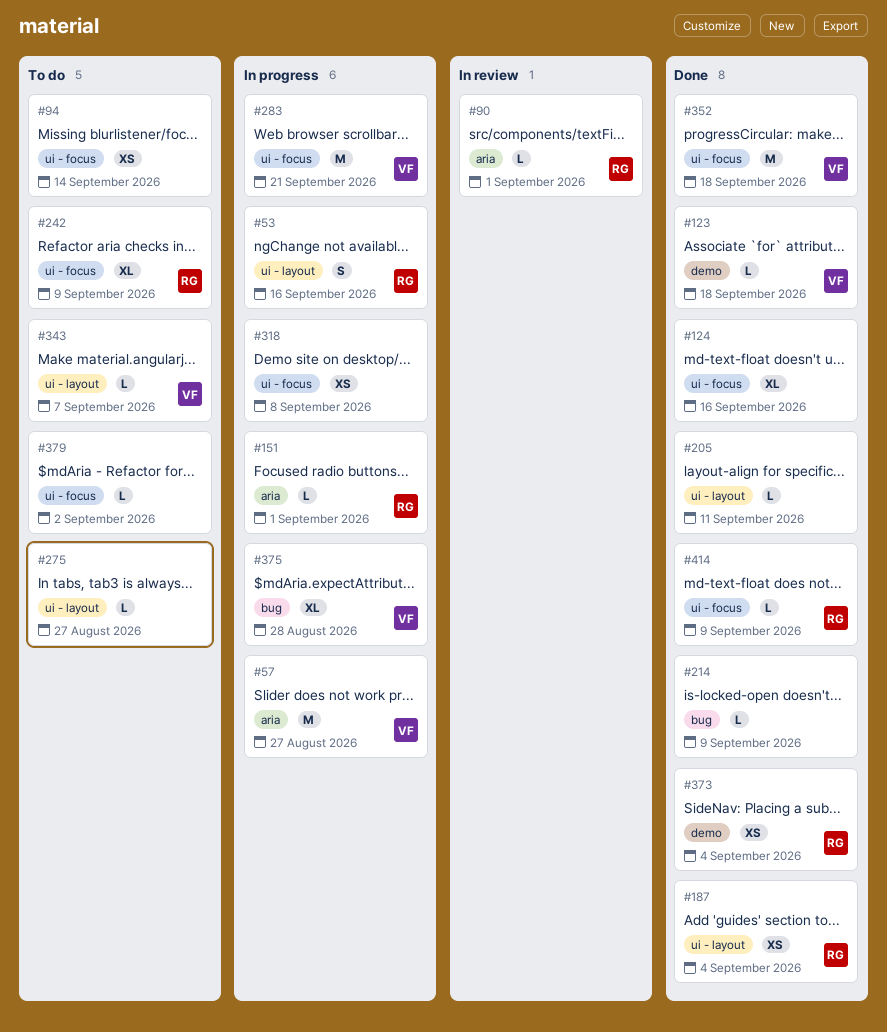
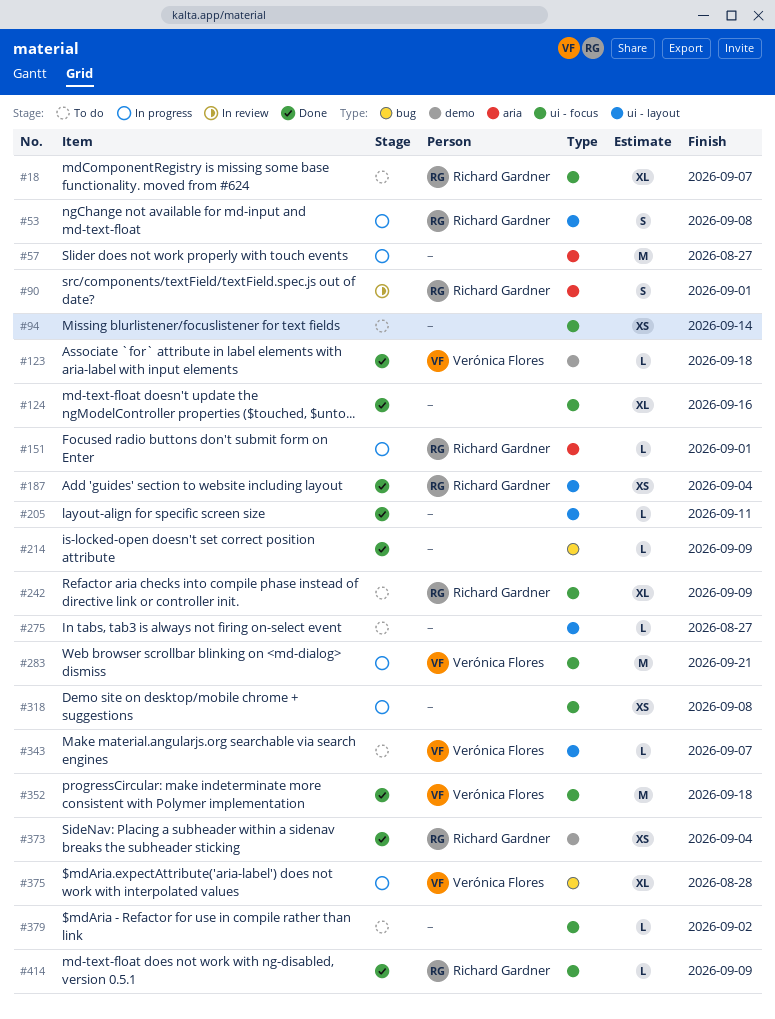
#18: none -> present
#53, due: Sep 16 -> Sep 8
#57, owner: Verónica Flores -> none
#90, estimate: L -> S

